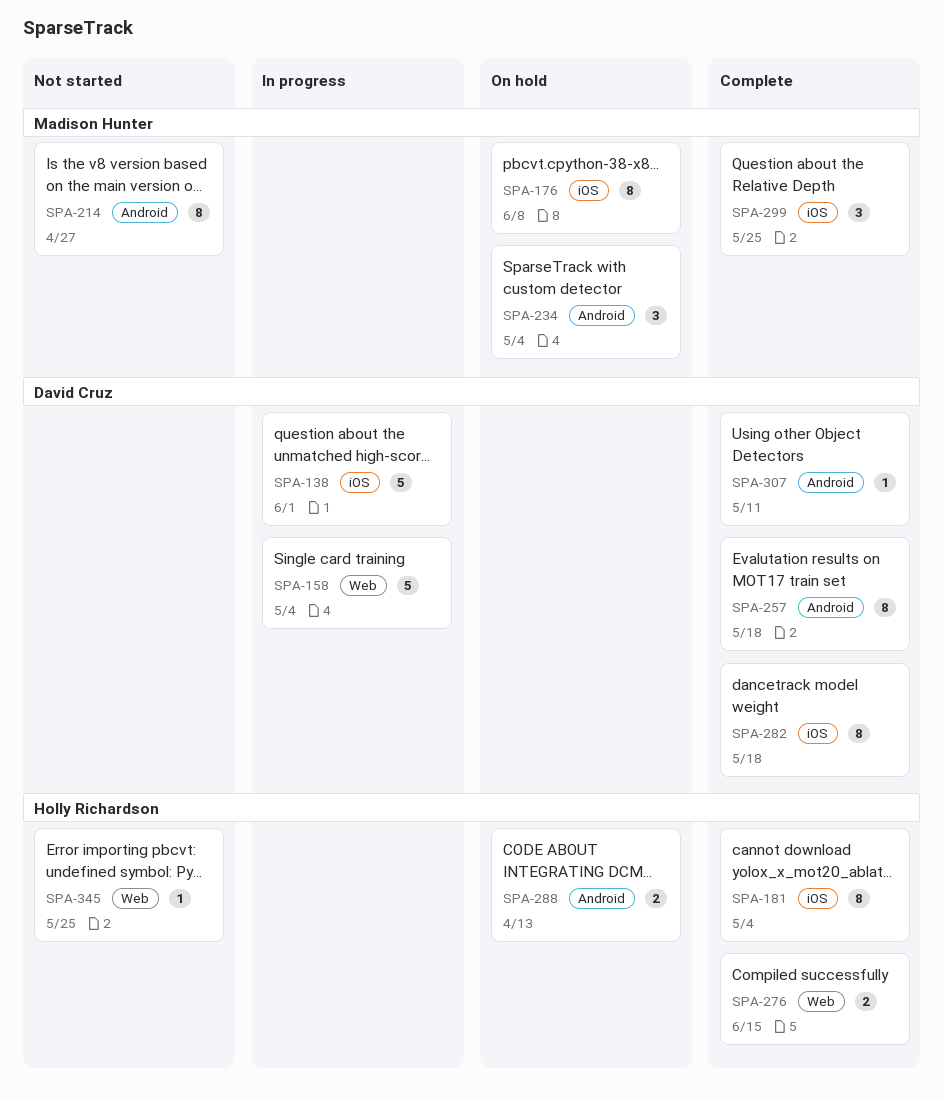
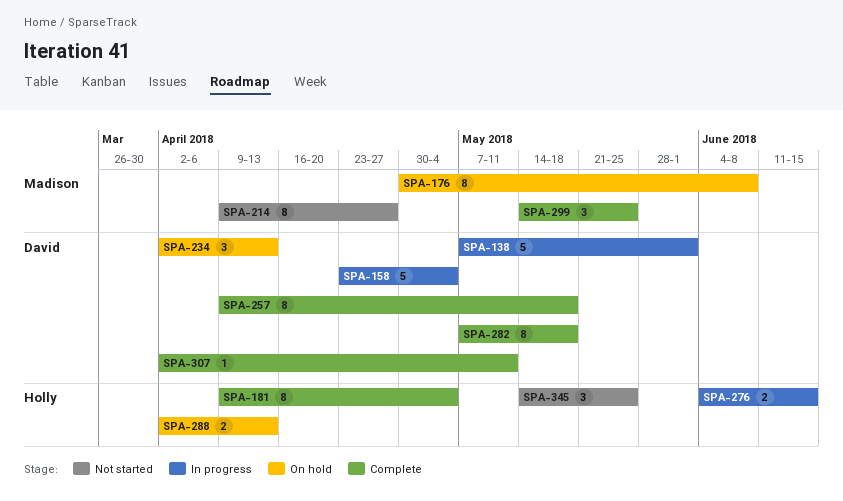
SPA-234, owner: Madison Hunter -> David Cruz
SPA-234, due: May 4 -> Apr 13
SPA-276, status: Complete -> In progress
SPA-345, estimate: 1 -> 3

